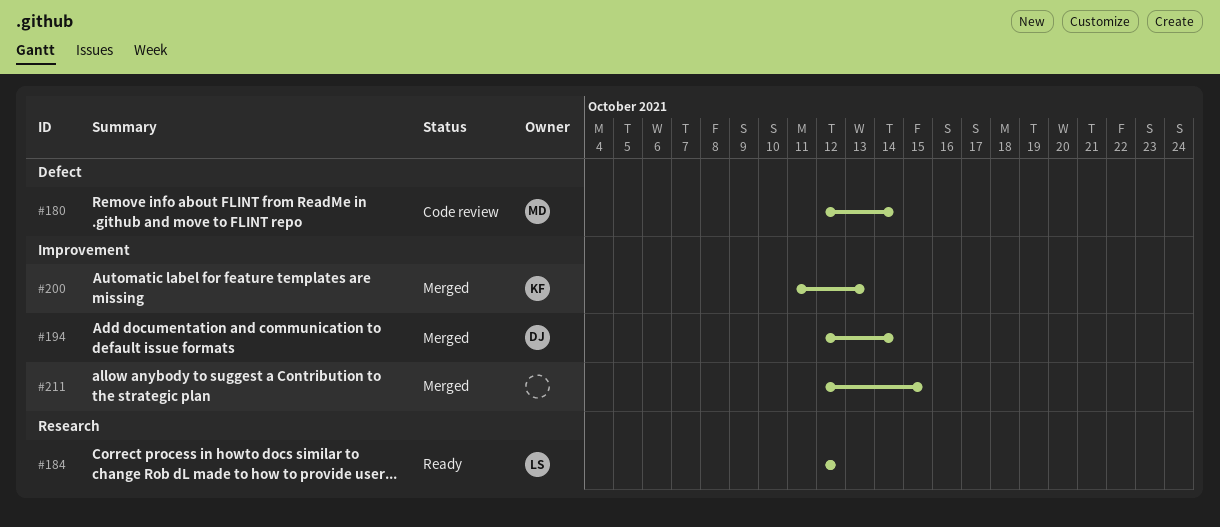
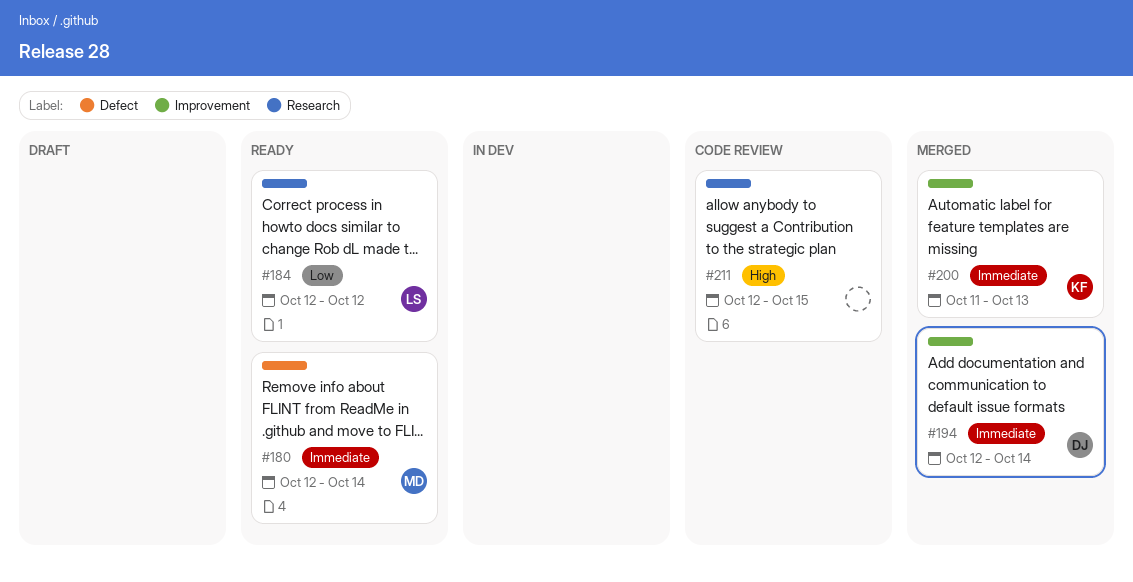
#180, status: Code review -> Ready
#211, status: Merged -> Code review
#211, label: Improvement -> Research

